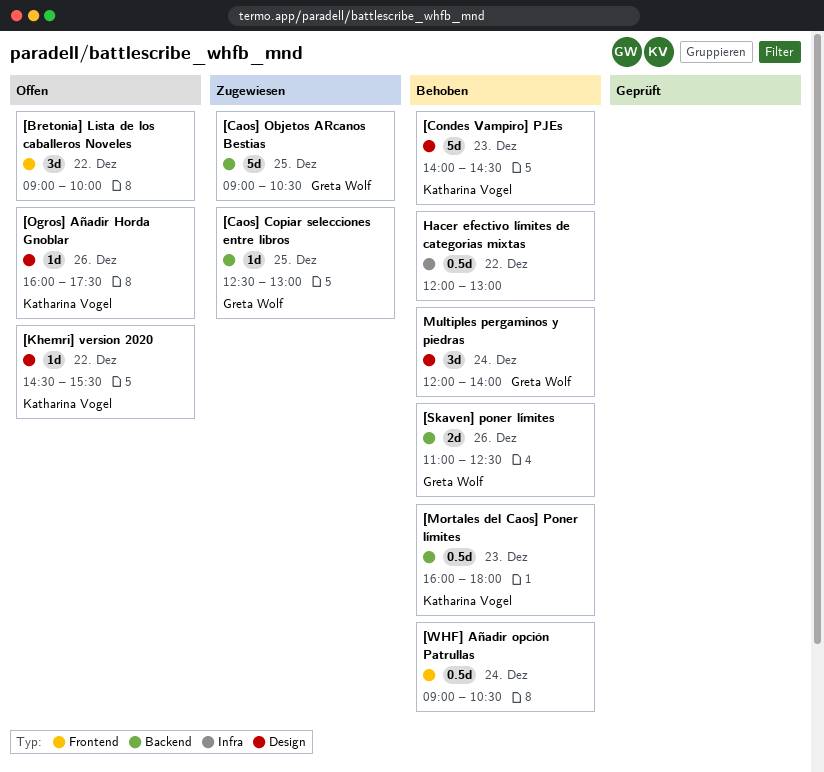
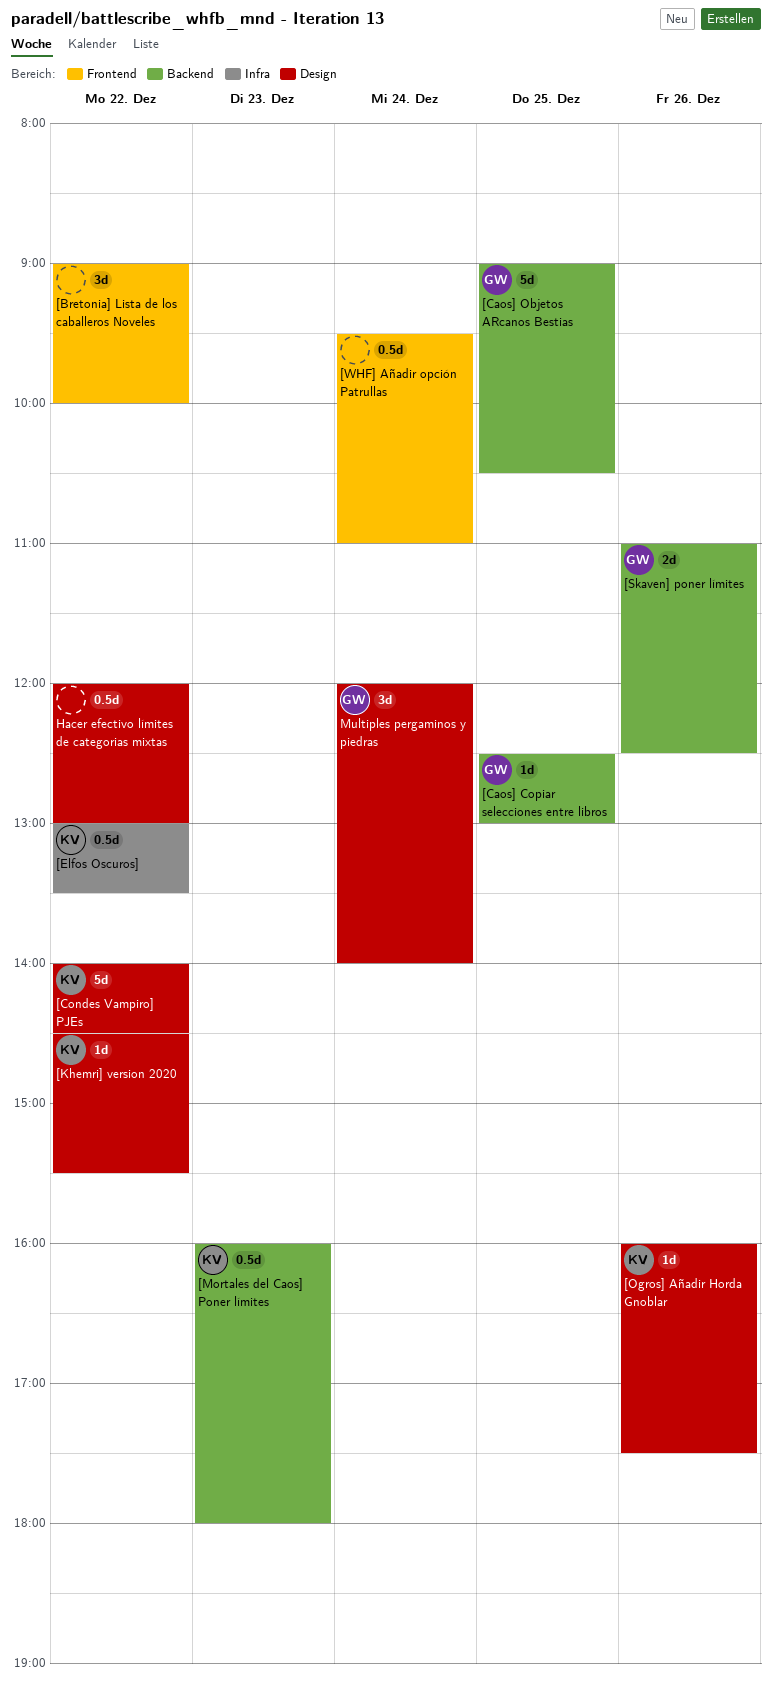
[Condes Vampiro] PJEs, day: Dec 23 -> Dec 22
[Elfos Oscuros]: none -> present
[WHF] Añadir opción Patrullas, begins: 09:00 -> 09:30
[WHF] Añadir opción Patrullas, ends: 10:30 -> 11:00
Hacer efectivo límites de categorias mixtas, label: Infra -> Design

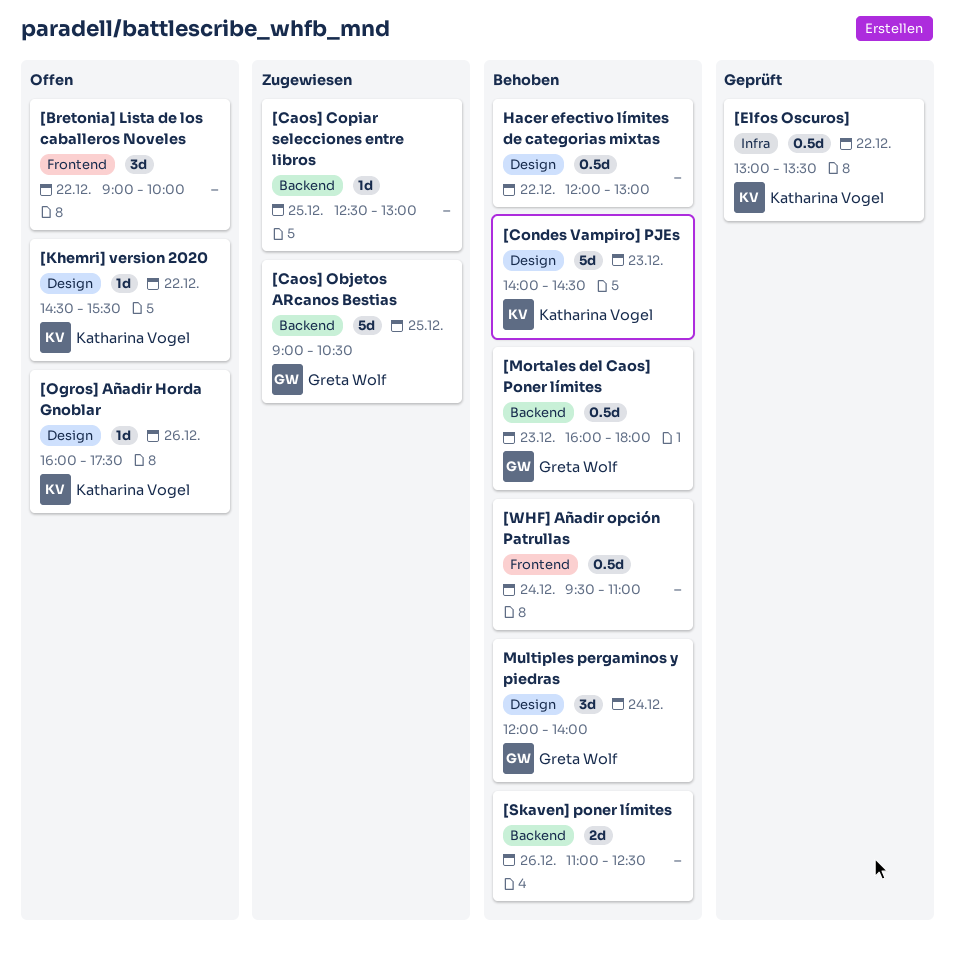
[Caos] Copiar selecciones entre libros, owner: Greta Wolf -> none
[Condes Vampiro] PJEs, day: Dec 22 -> Dec 23
[Mortales del Caos] Poner límites, owner: Katharina Vogel -> Greta Wolf
[Skaven] poner límites, owner: Greta Wolf -> none

